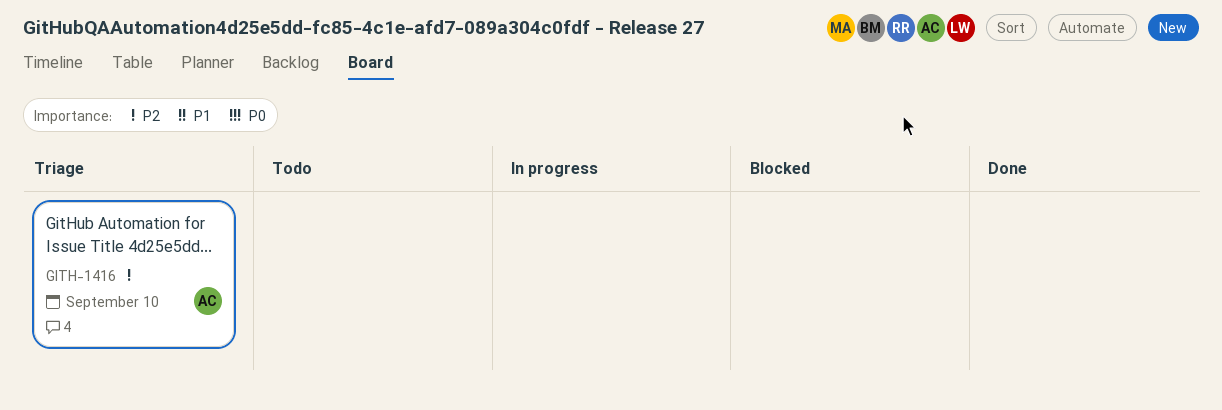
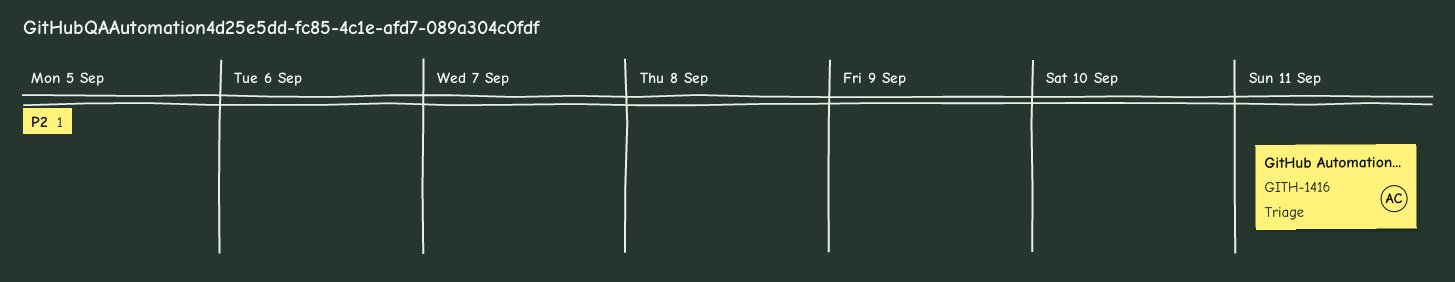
GITH-1416, due: Sep 10 -> Sep 11

